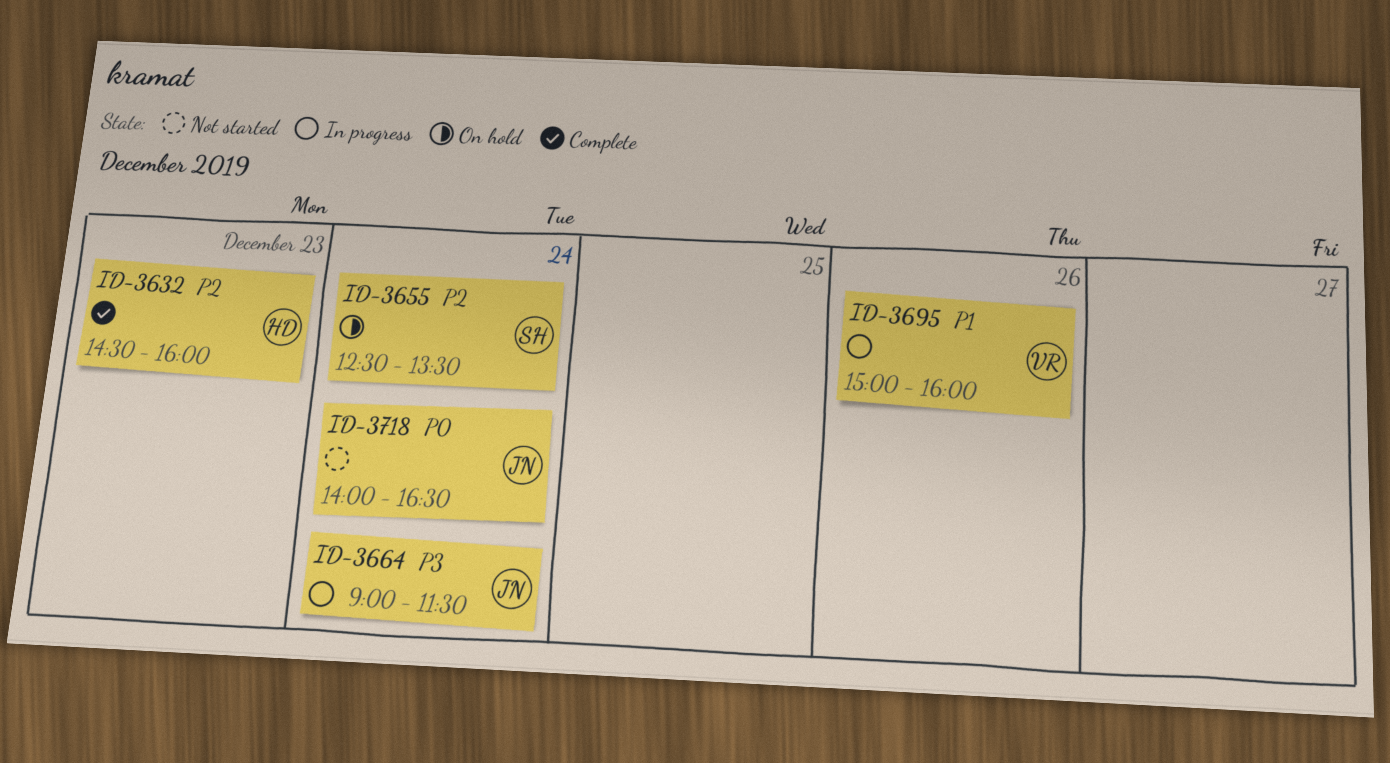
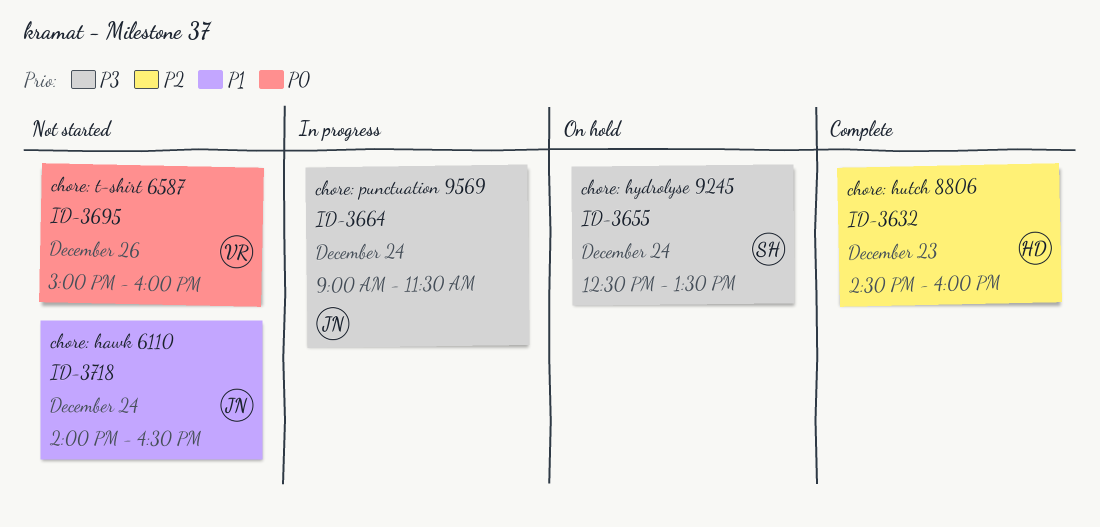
ID-3655, priority: P2 -> P3
ID-3695, status: In progress -> Not started
ID-3695, priority: P1 -> P0
ID-3718, priority: P0 -> P1

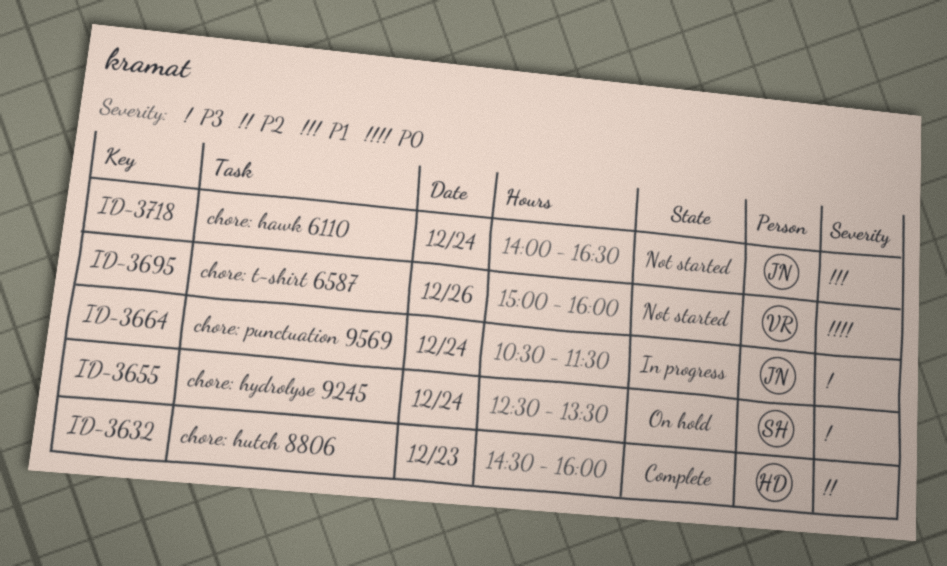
ID-3664, begins: 09:00 -> 10:30

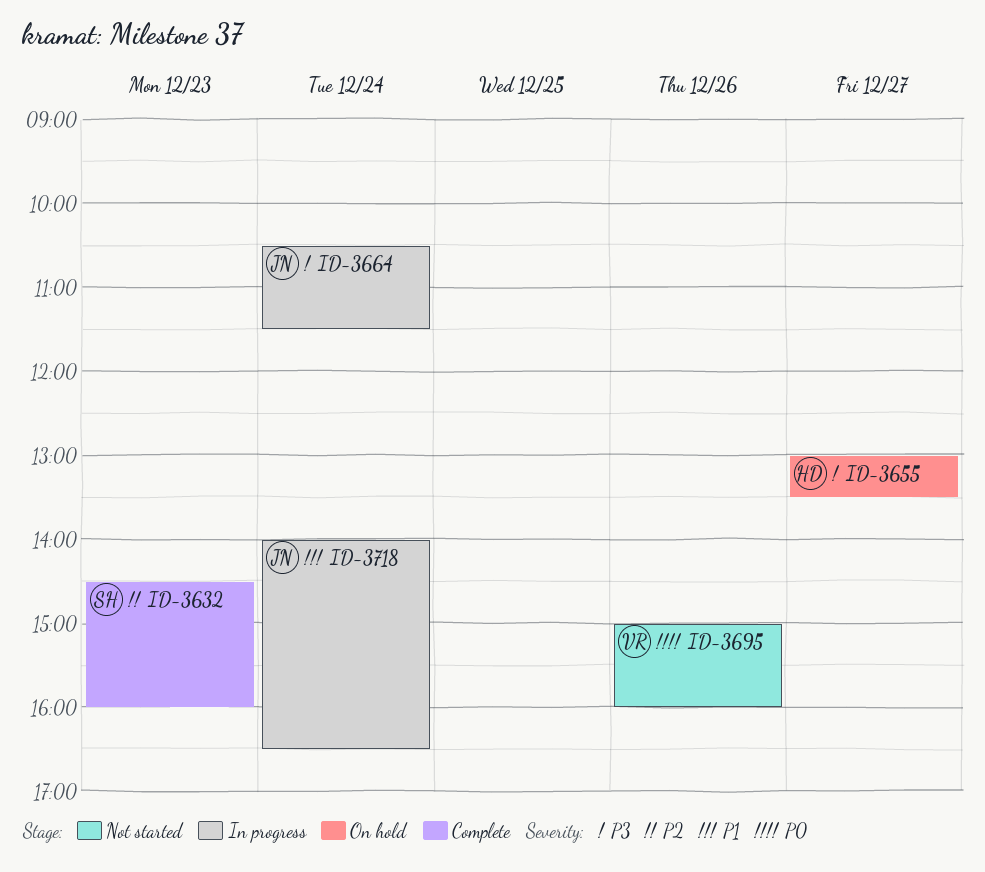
ID-3632, owner: HD -> SH
ID-3655, owner: SH -> HD
ID-3655, day: Dec 24 -> Dec 27
ID-3655, begins: 12:30 -> 13:00
ID-3718, status: Not started -> In progress

